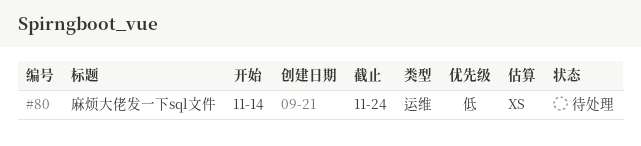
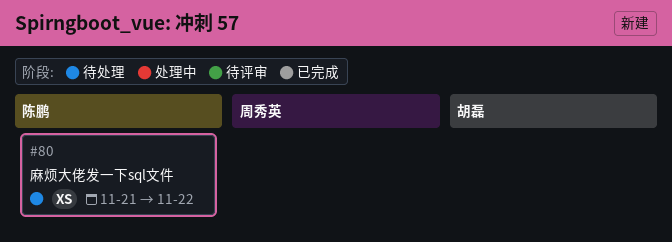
#80, start: Nov 14 -> Nov 21
#80, due: Nov 24 -> Nov 22

